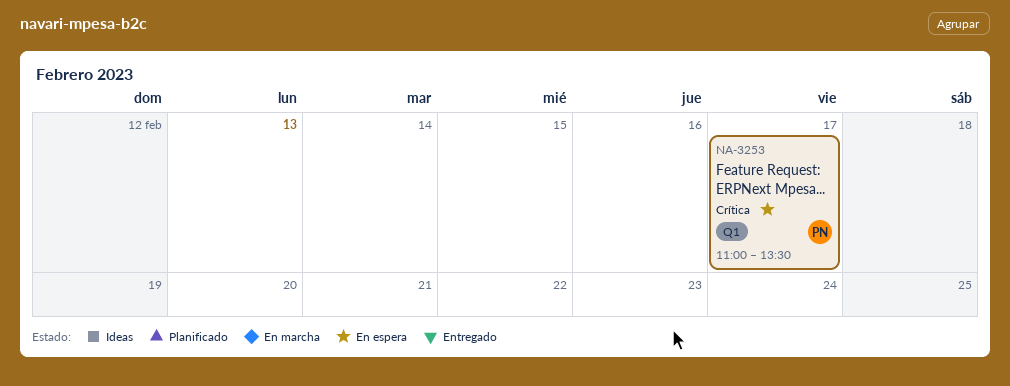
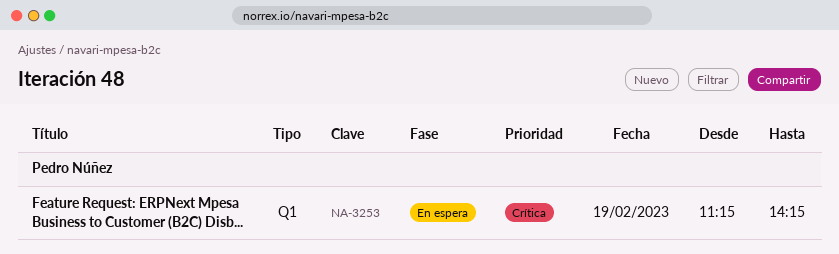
NA-3253, day: Feb 17 -> Feb 19
NA-3253, begins: 11:00 -> 11:15
NA-3253, ends: 13:30 -> 14:15

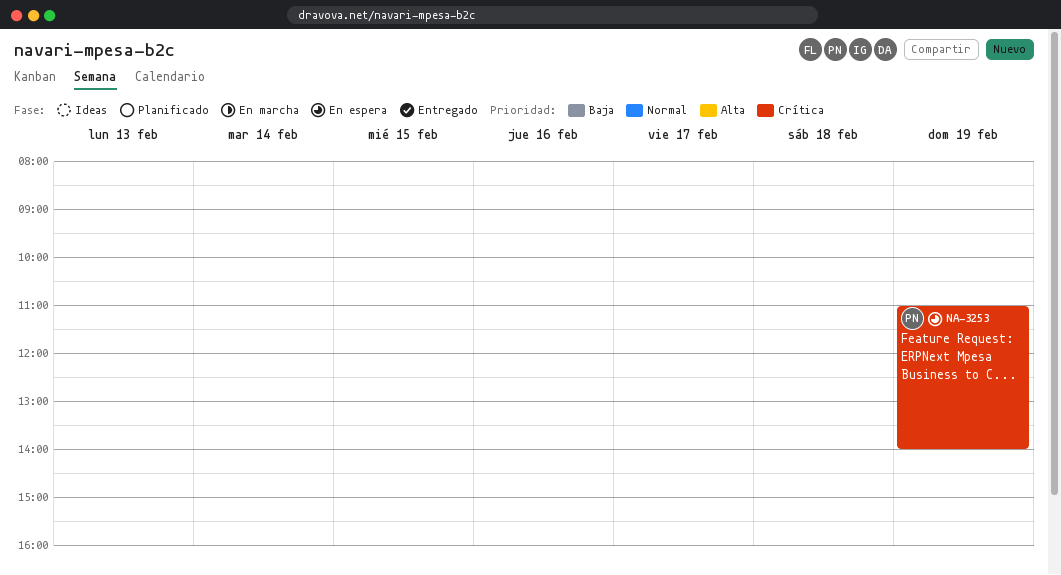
NA-3253, begins: 11:15 -> 11:00
NA-3253, ends: 14:15 -> 14:00

